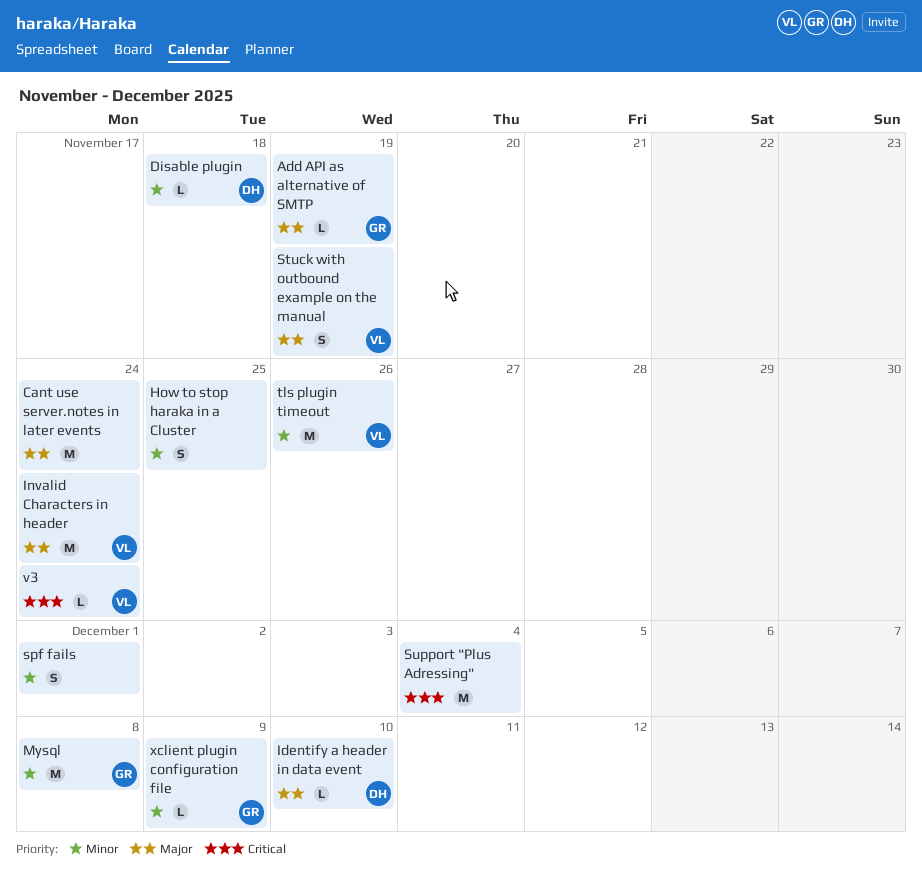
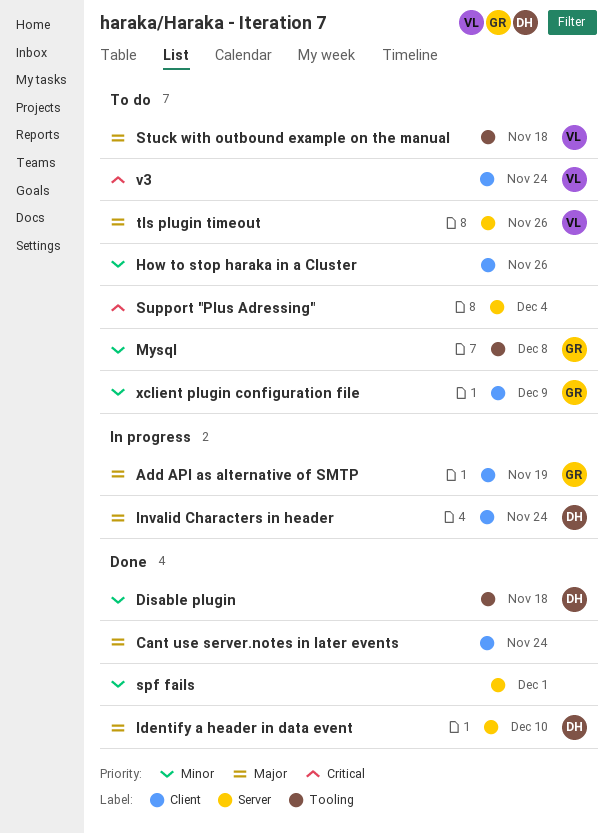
How to stop haraka in a Cluster, due: Nov 25 -> Nov 26
Invalid Characters in header, owner: VL -> DH
Stuck with outbound example on the manual, due: Nov 19 -> Nov 18
tls plugin timeout, priority: Minor -> Major

